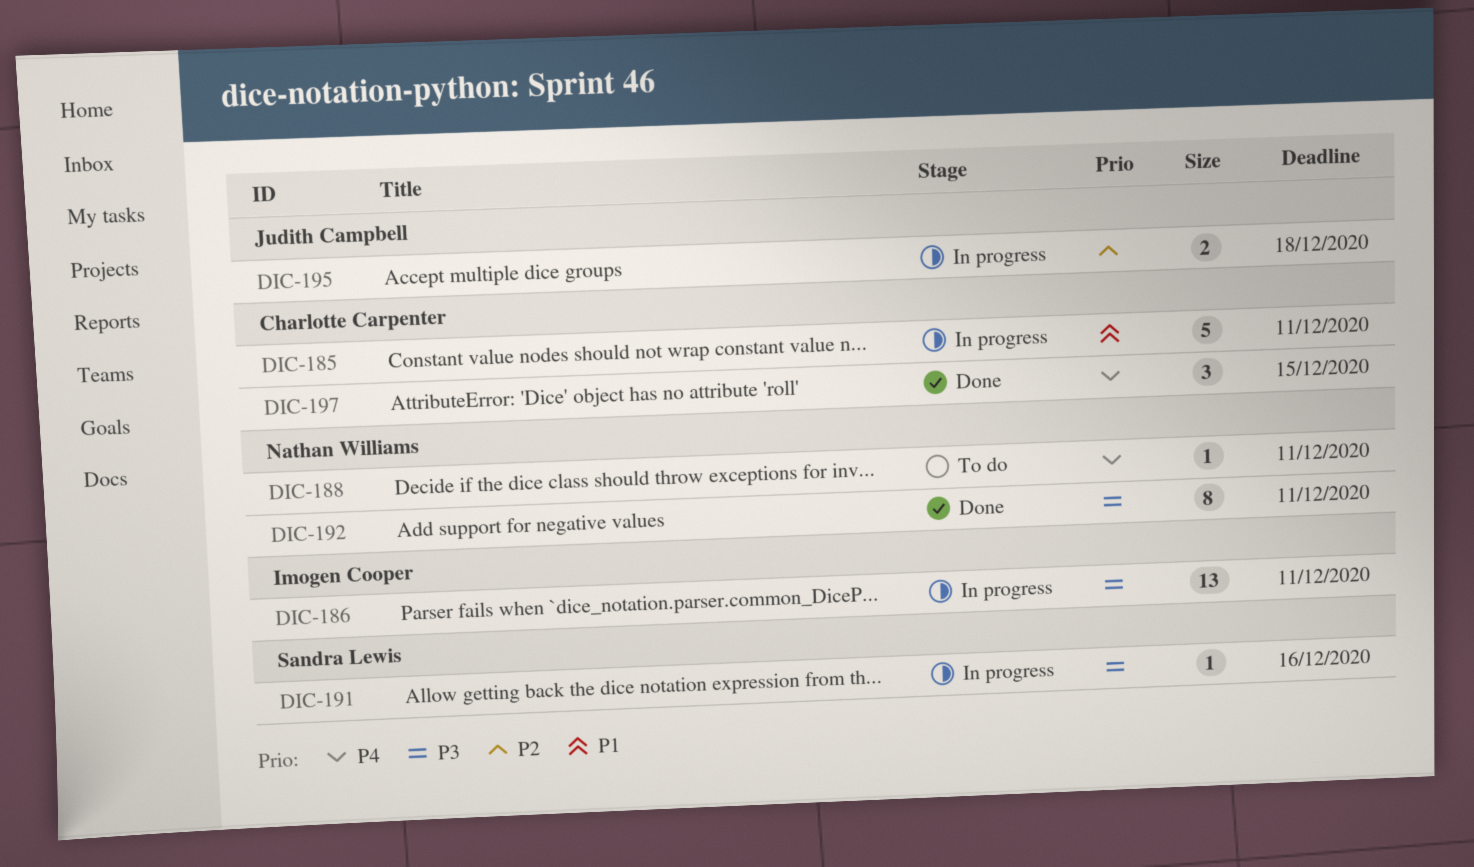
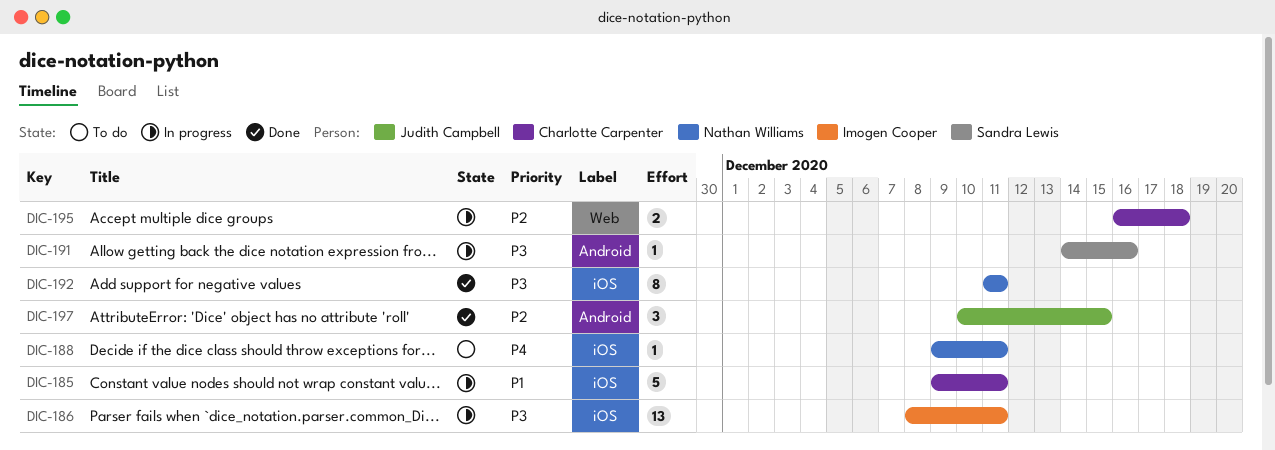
DIC-195, owner: Judith Campbell -> Charlotte Carpenter
DIC-197, owner: Charlotte Carpenter -> Judith Campbell
DIC-197, priority: P4 -> P2

